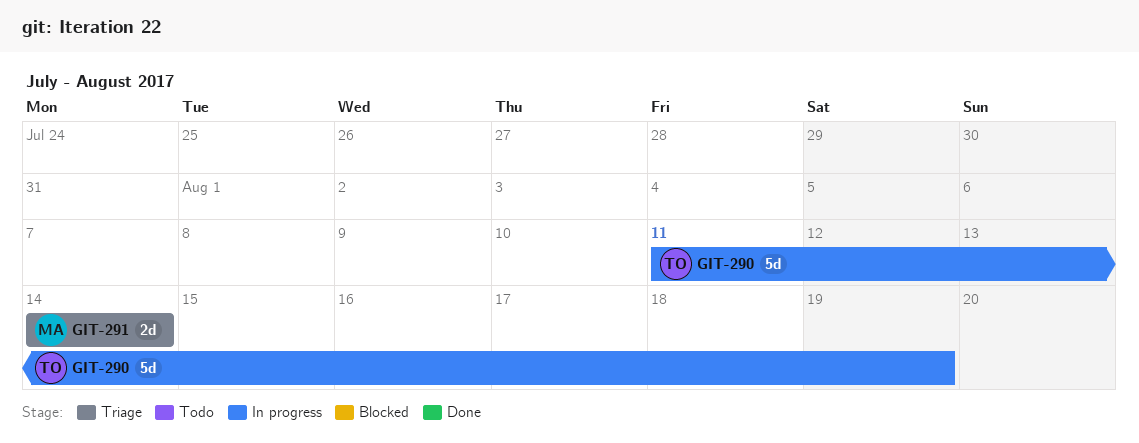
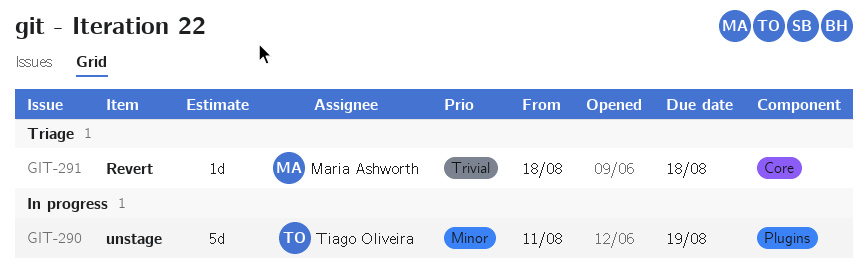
GIT-291, estimate: 2d -> 1d
GIT-291, start: Aug 14 -> Aug 18
GIT-291, due: Aug 14 -> Aug 18

